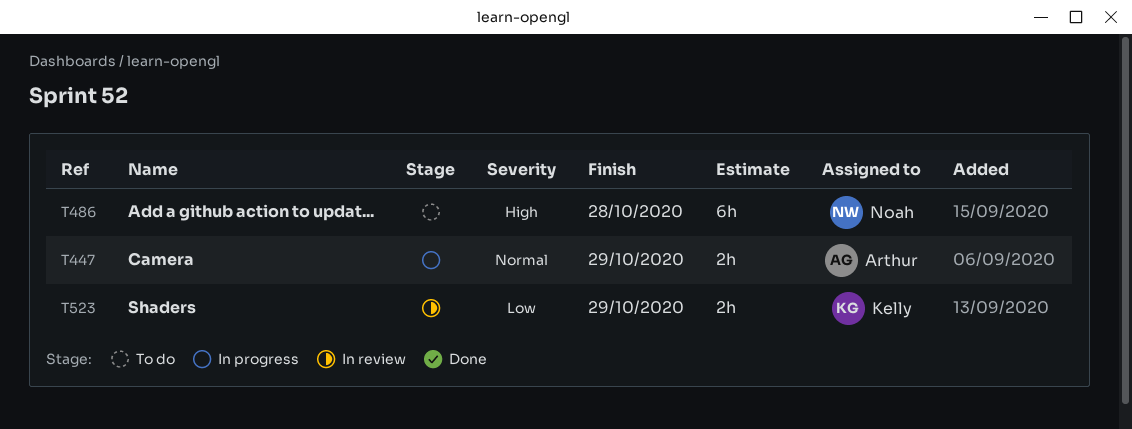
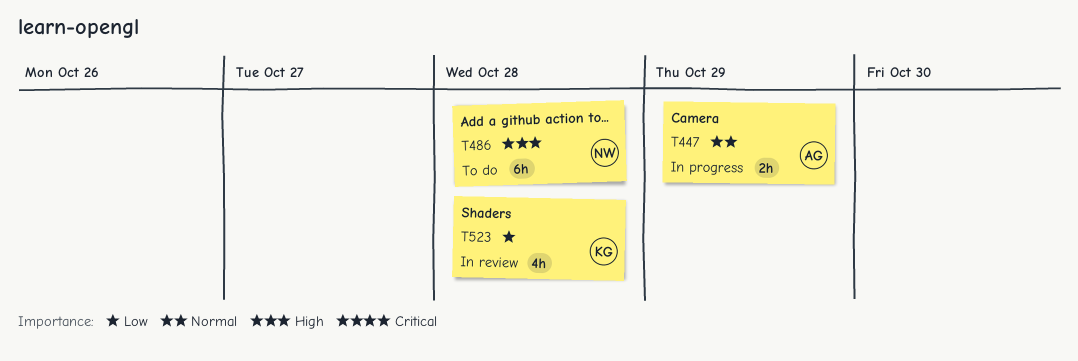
T523, estimate: 2h -> 4h
T523, due: Oct 29 -> Oct 28

